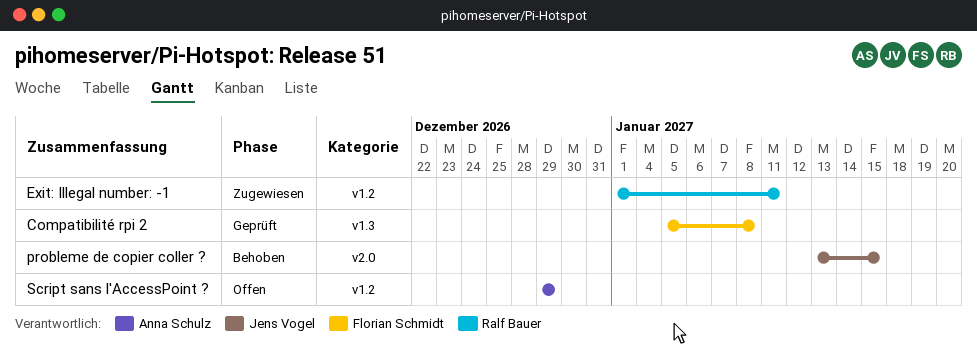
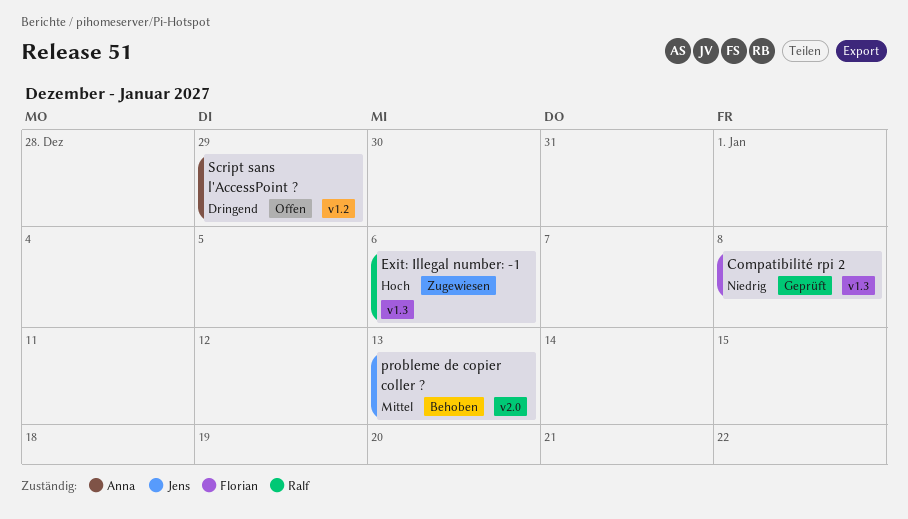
Exit: Illegal number: -1, label: v1.2 -> v1.3
Exit: Illegal number: -1, due: Jan 11 -> Jan 6
probleme de copier coller ?, due: Jan 15 -> Jan 13

